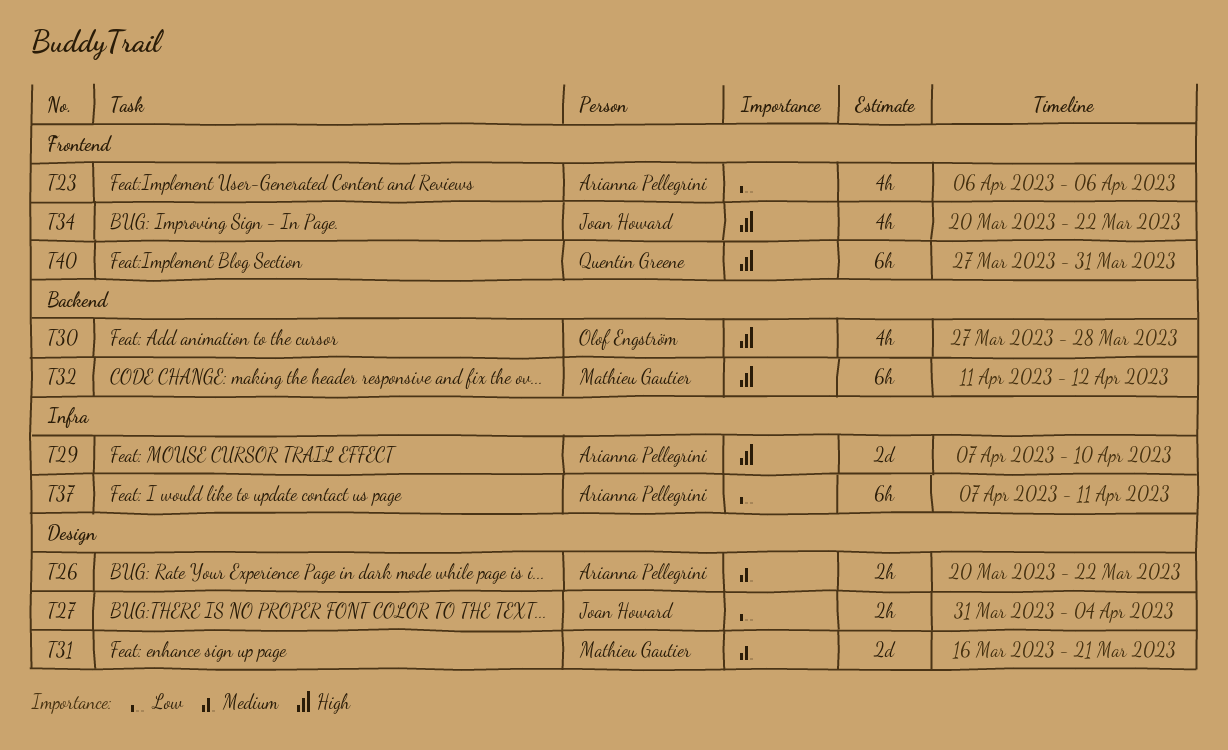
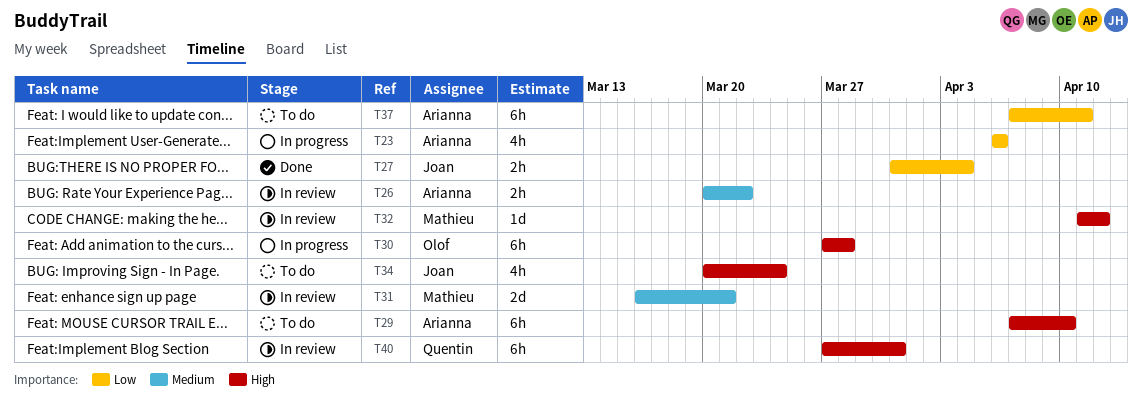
T29, estimate: 2d -> 6h
T30, estimate: 4h -> 6h
T32, estimate: 6h -> 1d
T34, due: Mar 22 -> Mar 24

